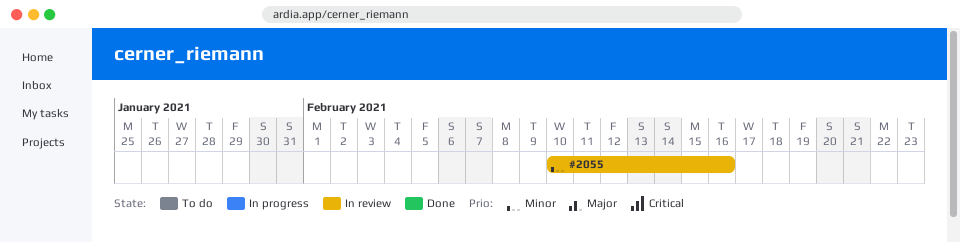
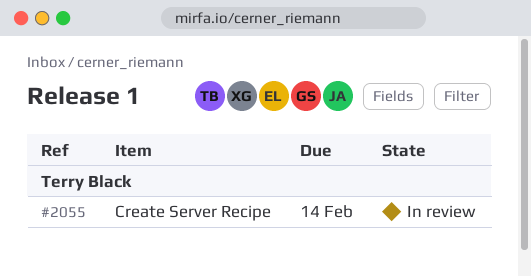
#2055, due: Feb 16 -> Feb 14

